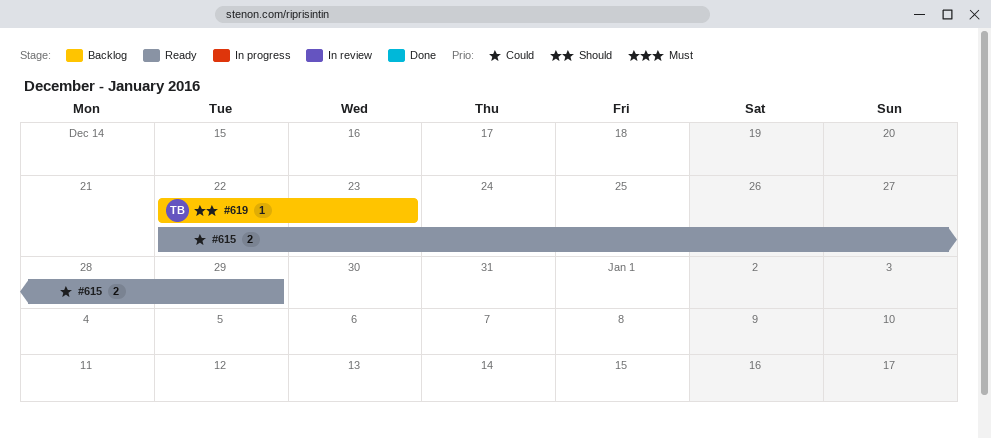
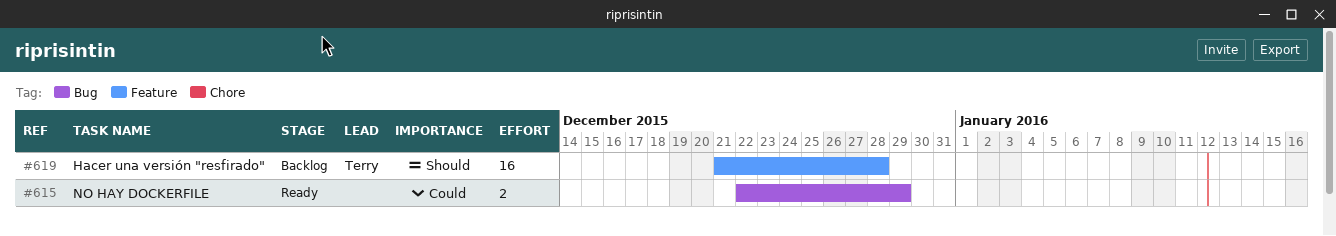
#619, estimate: 1 -> 16
#619, start: Dec 22 -> Dec 21
#619, due: Dec 23 -> Dec 28

